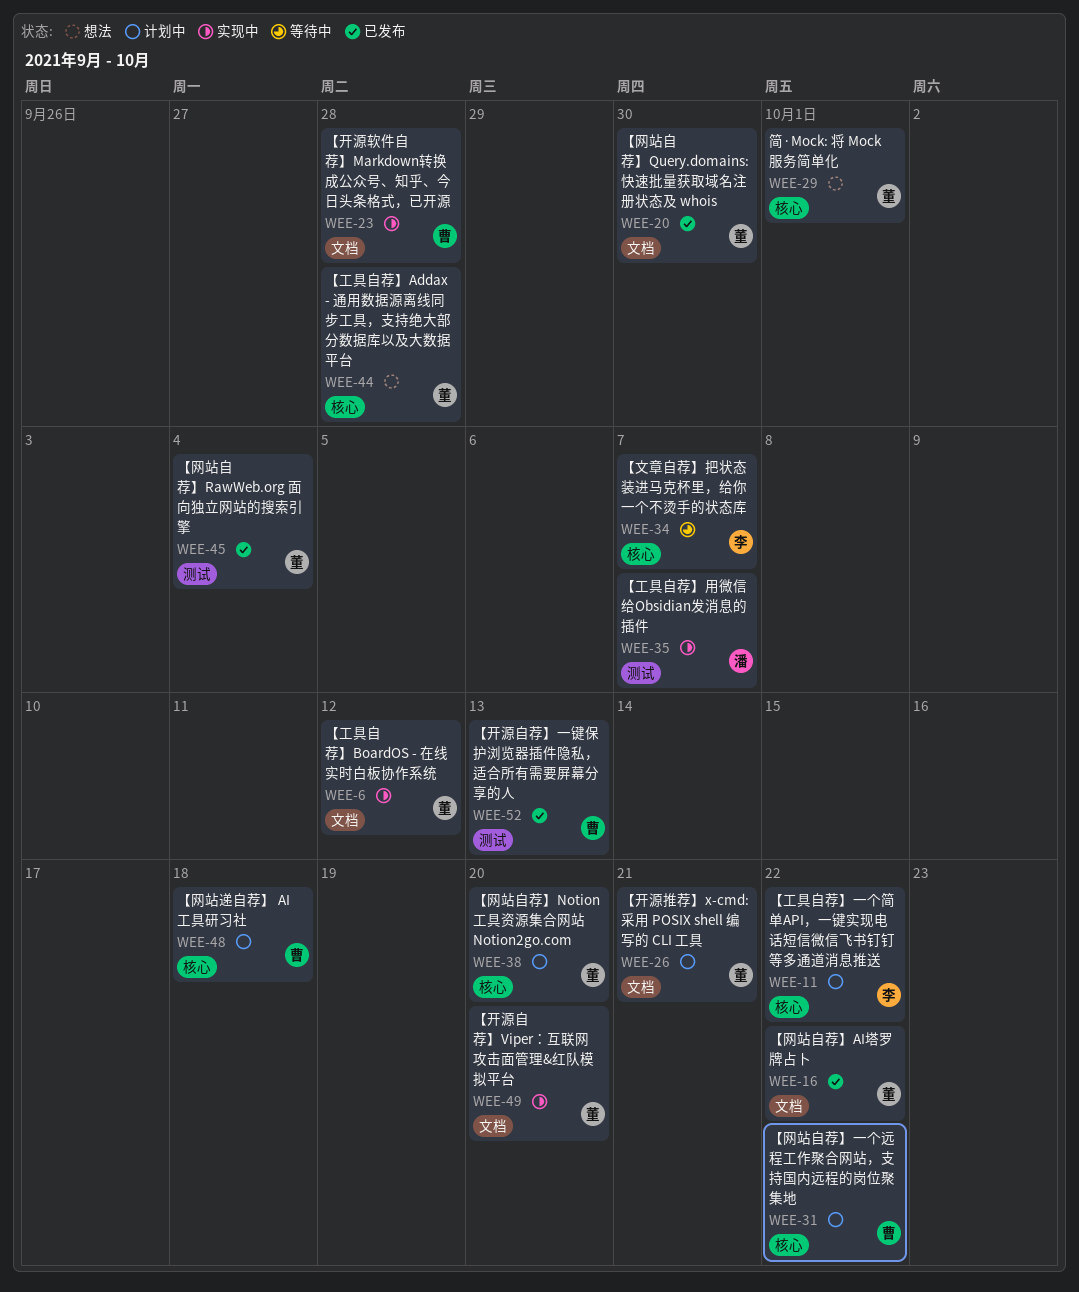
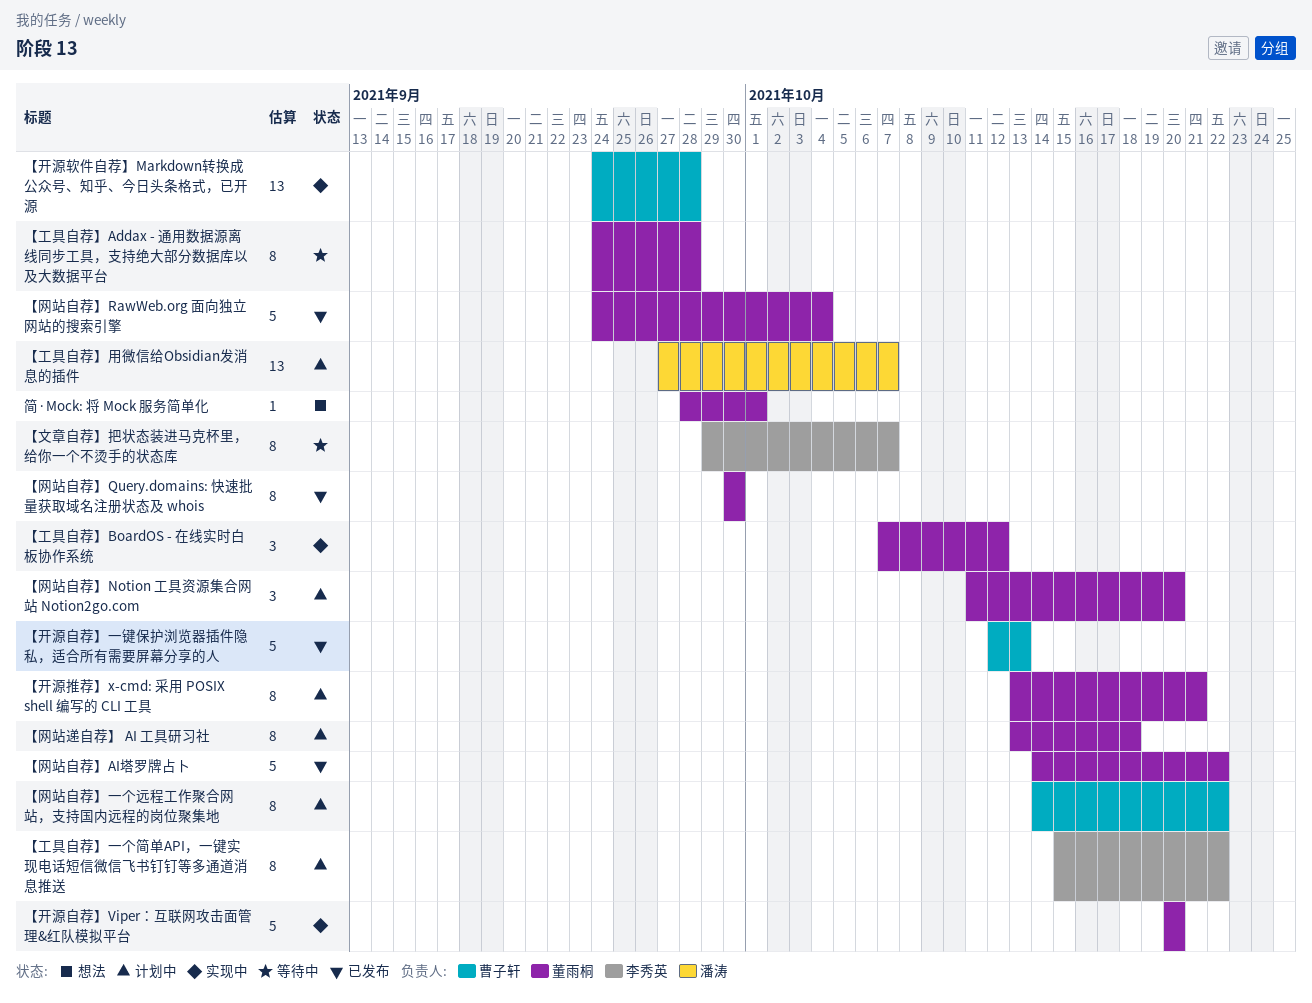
【工具自荐】Addax - 通用数据源离线同步工具，支持绝大部分数据库以及大数据平台, status: 想法 -> 等待中
【工具自荐】用微信给Obsidian发消息的插件, status: 实现中 -> 计划中
【网站递自荐】 AI 工具研习社, owner: 曹子轩 -> 董雨桐

